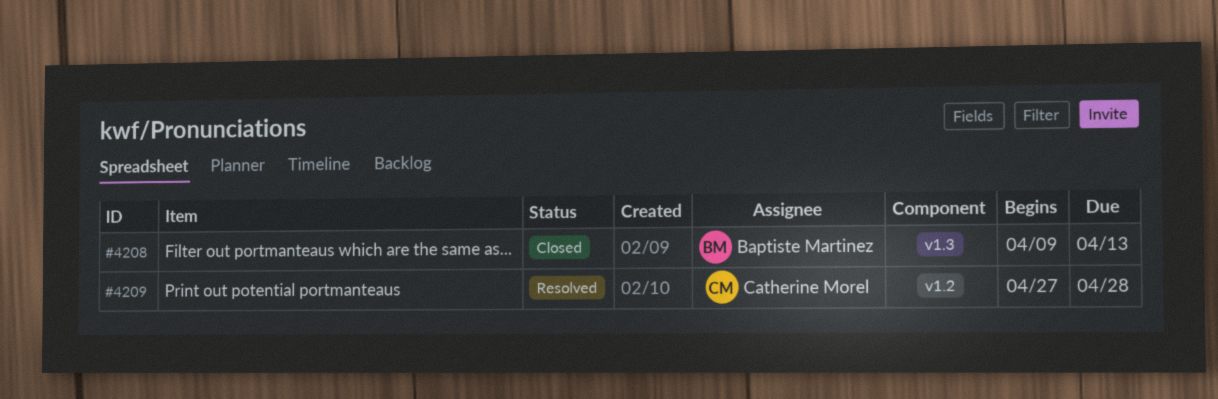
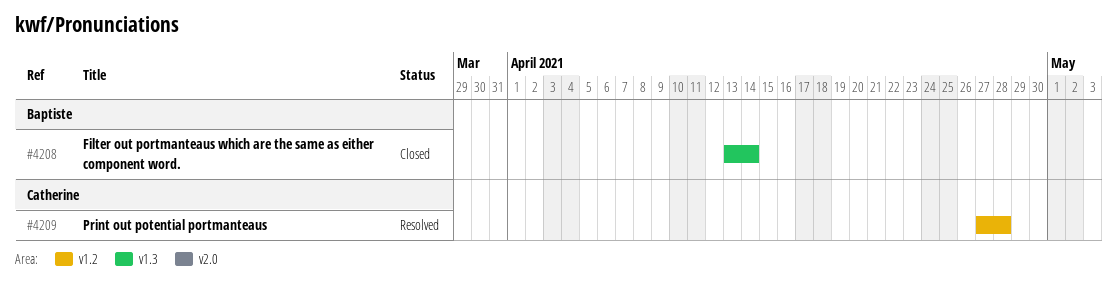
#4208, start: Apr 9 -> Apr 13
#4208, due: Apr 13 -> Apr 14

